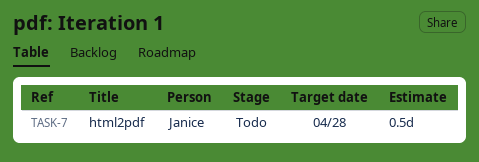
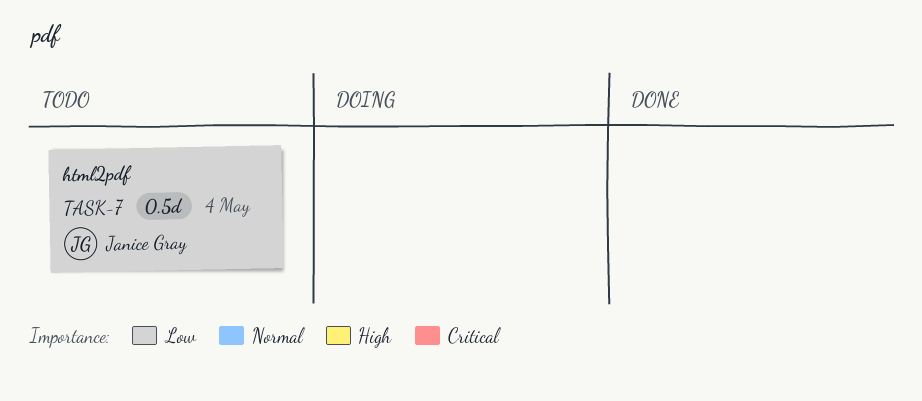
TASK-7, due: Apr 28 -> May 4

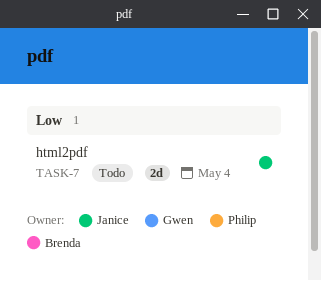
TASK-7, estimate: 0.5d -> 2d

